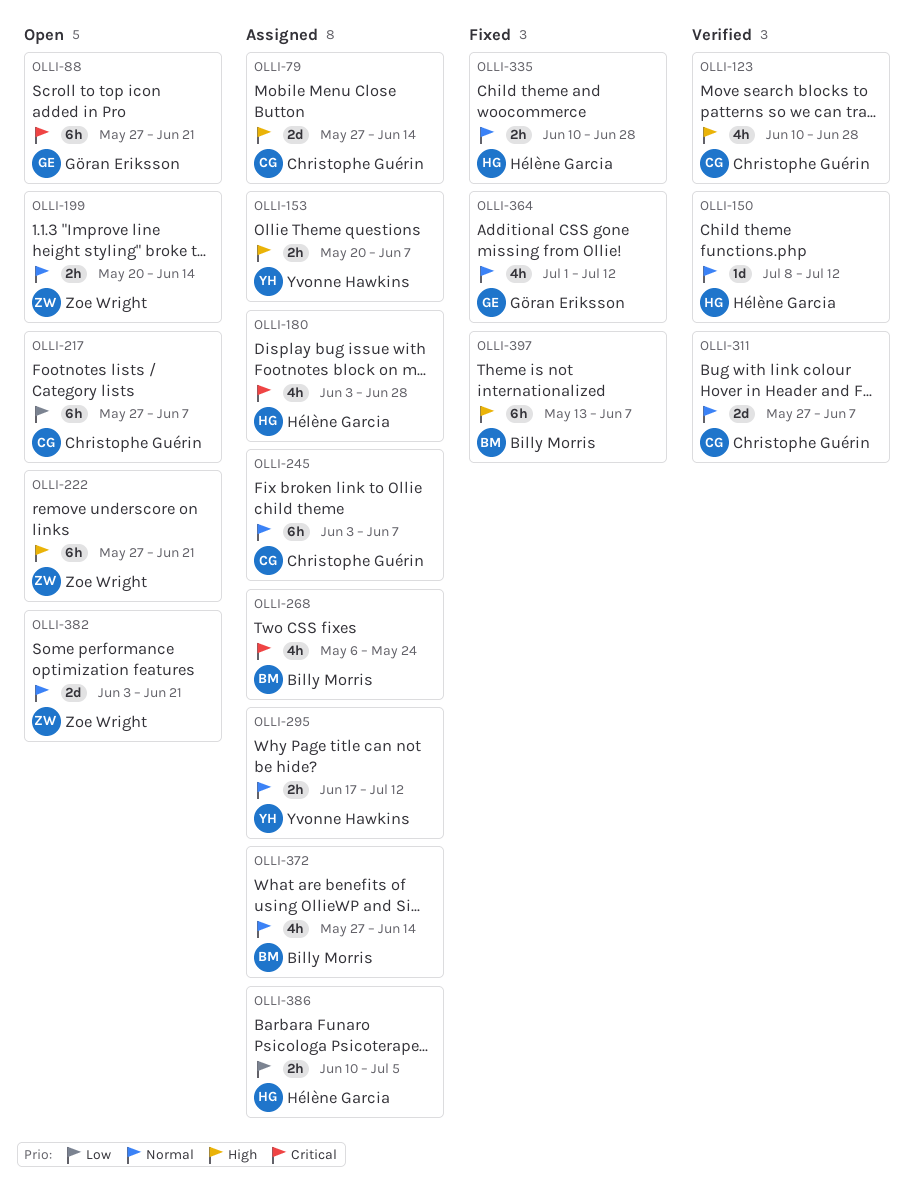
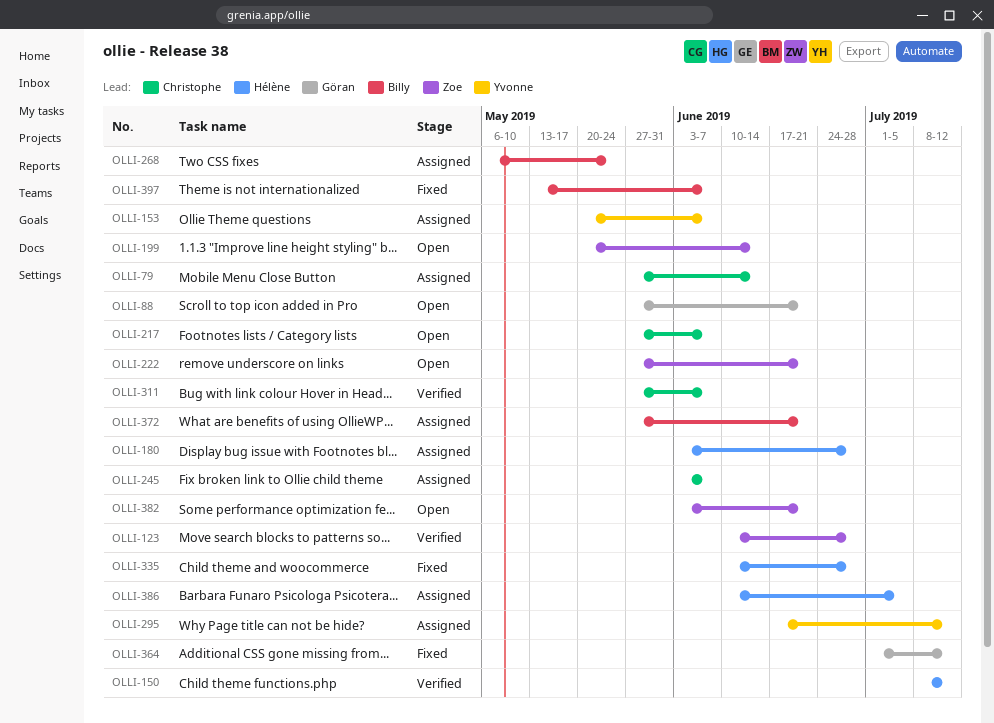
OLLI-123, owner: Christophe Guérin -> Zoe Wright
OLLI-372, due: Jun 14 -> Jun 21

